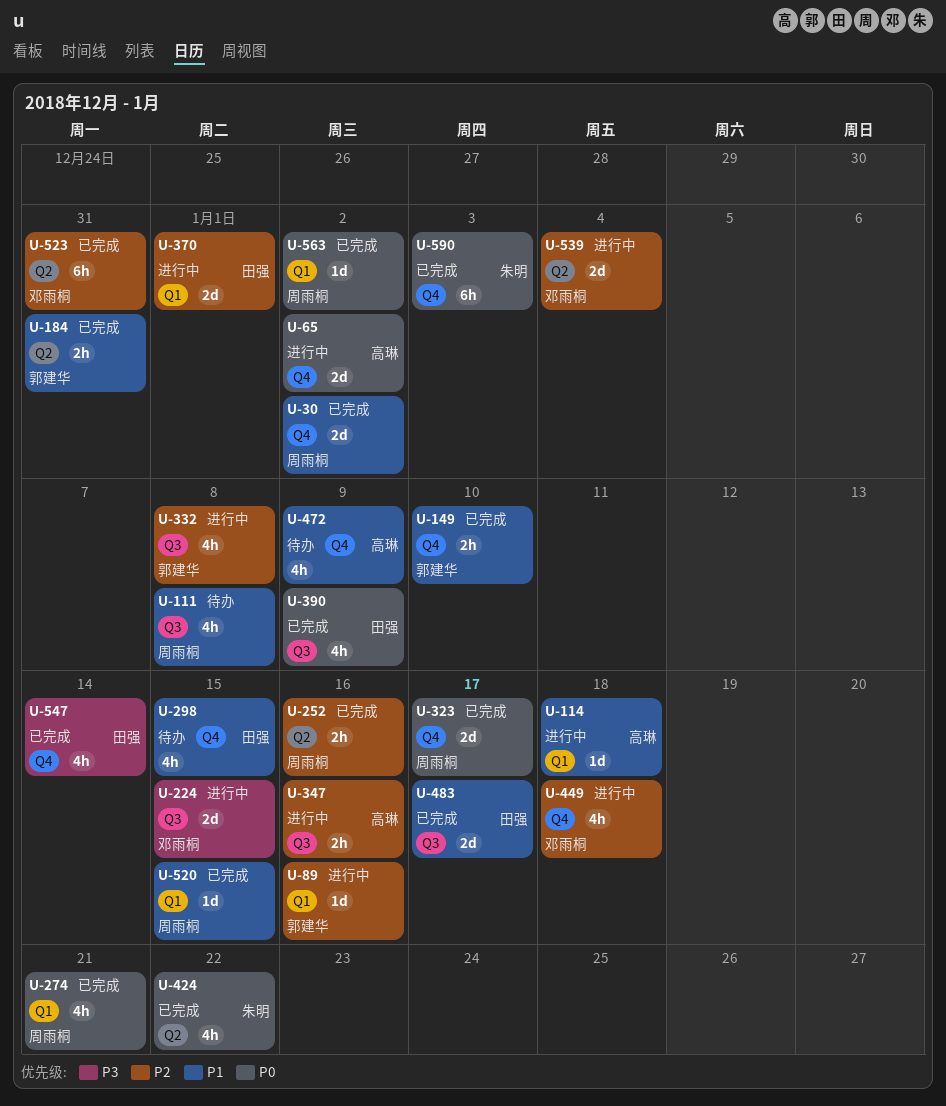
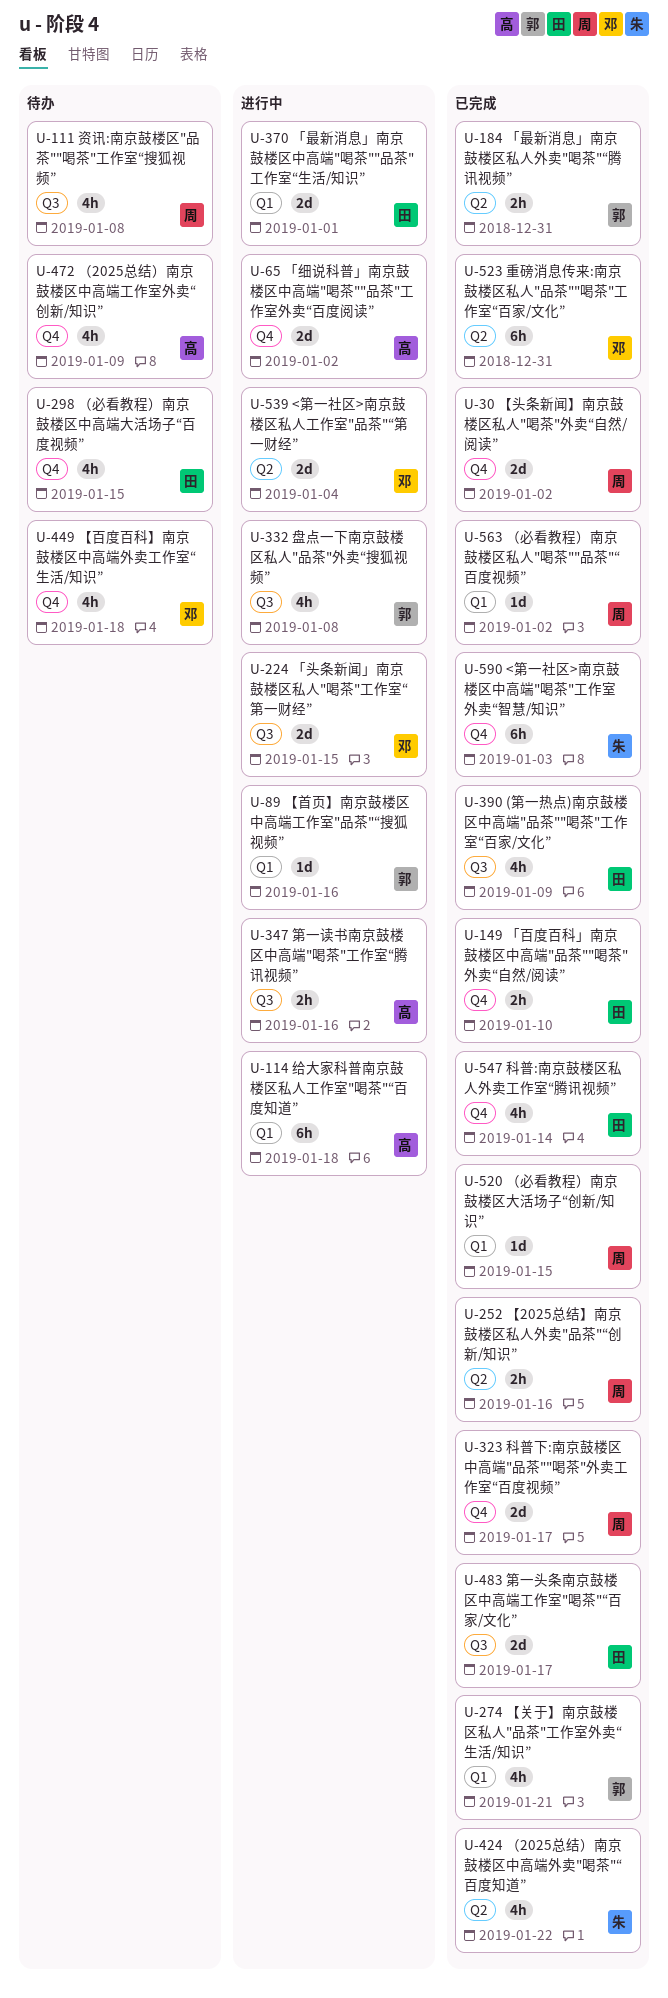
U-114, estimate: 1d -> 6h
U-149, owner: 郭建华 -> 田强
U-274, owner: 周雨桐 -> 郭建华
U-449, status: 进行中 -> 待办

